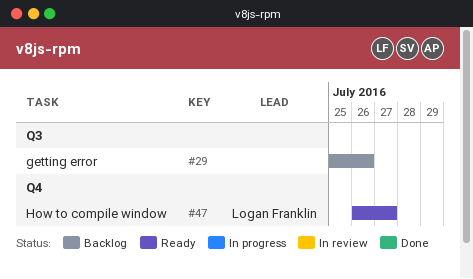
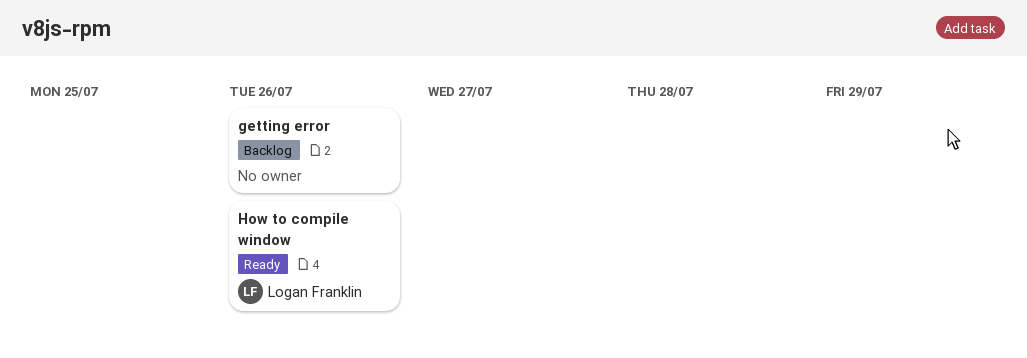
How to compile window, due: Jul 27 -> Jul 26

